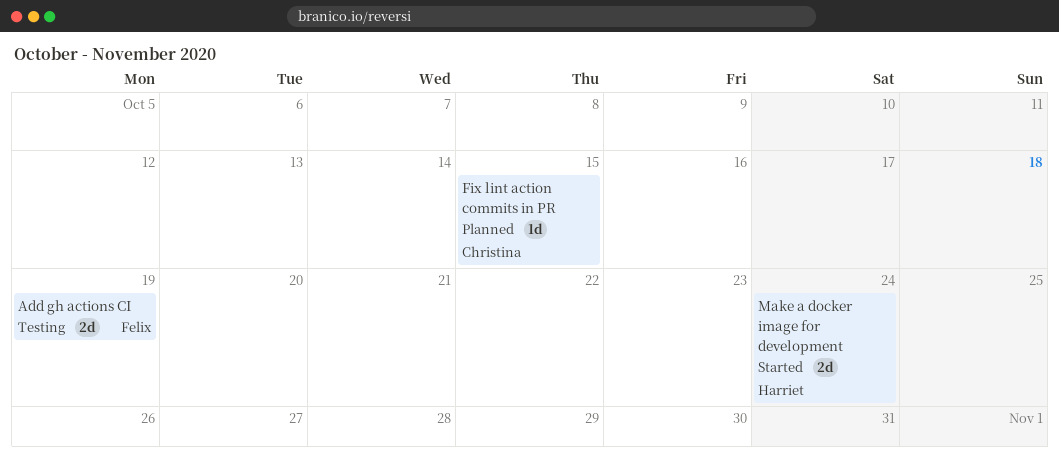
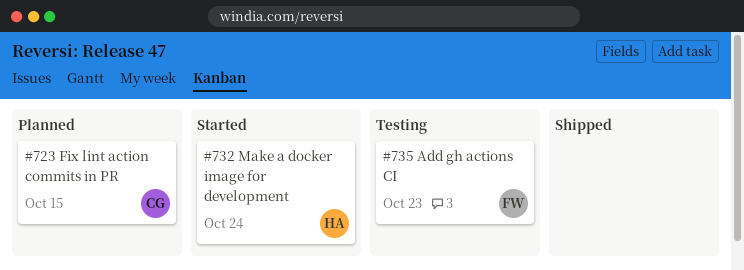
Add gh actions CI, due: Oct 19 -> Oct 23

